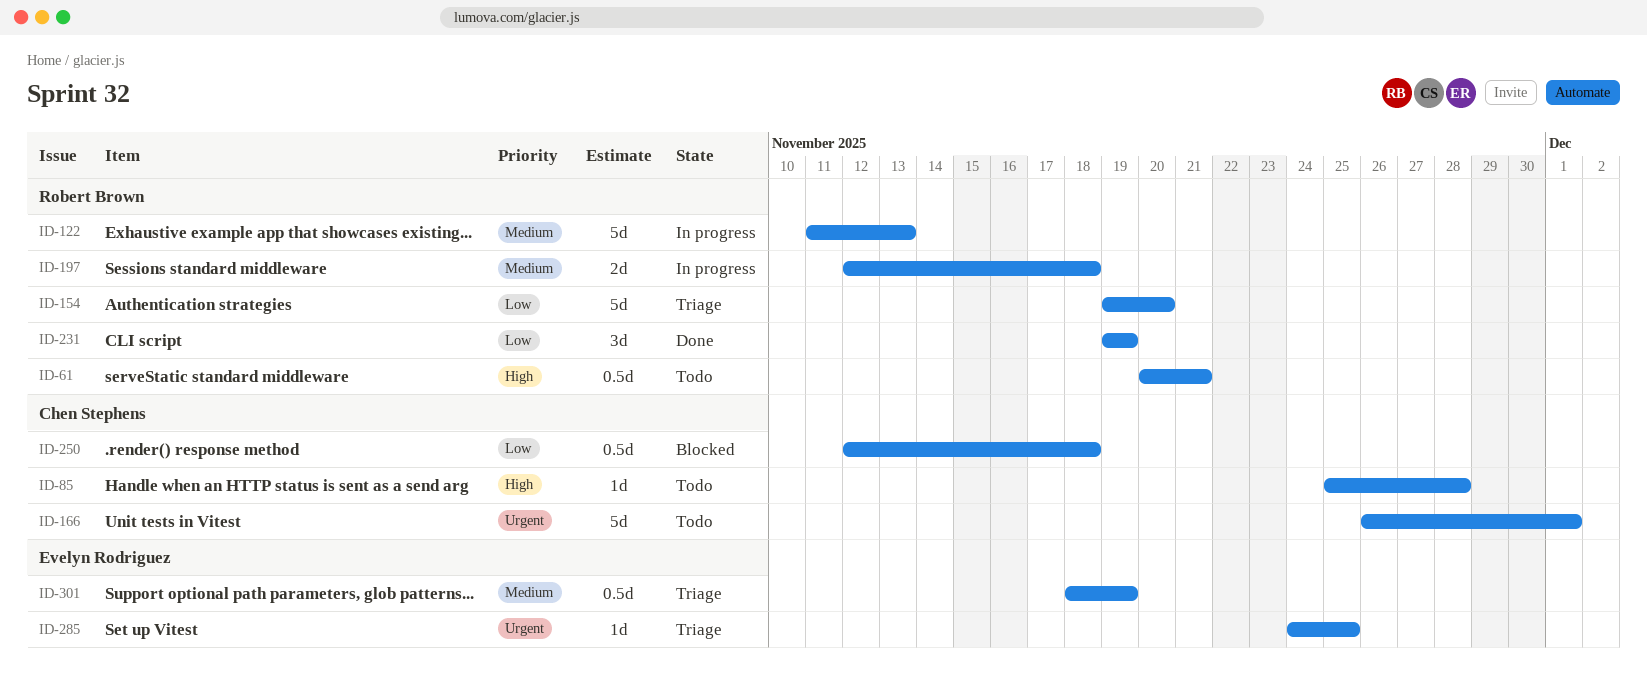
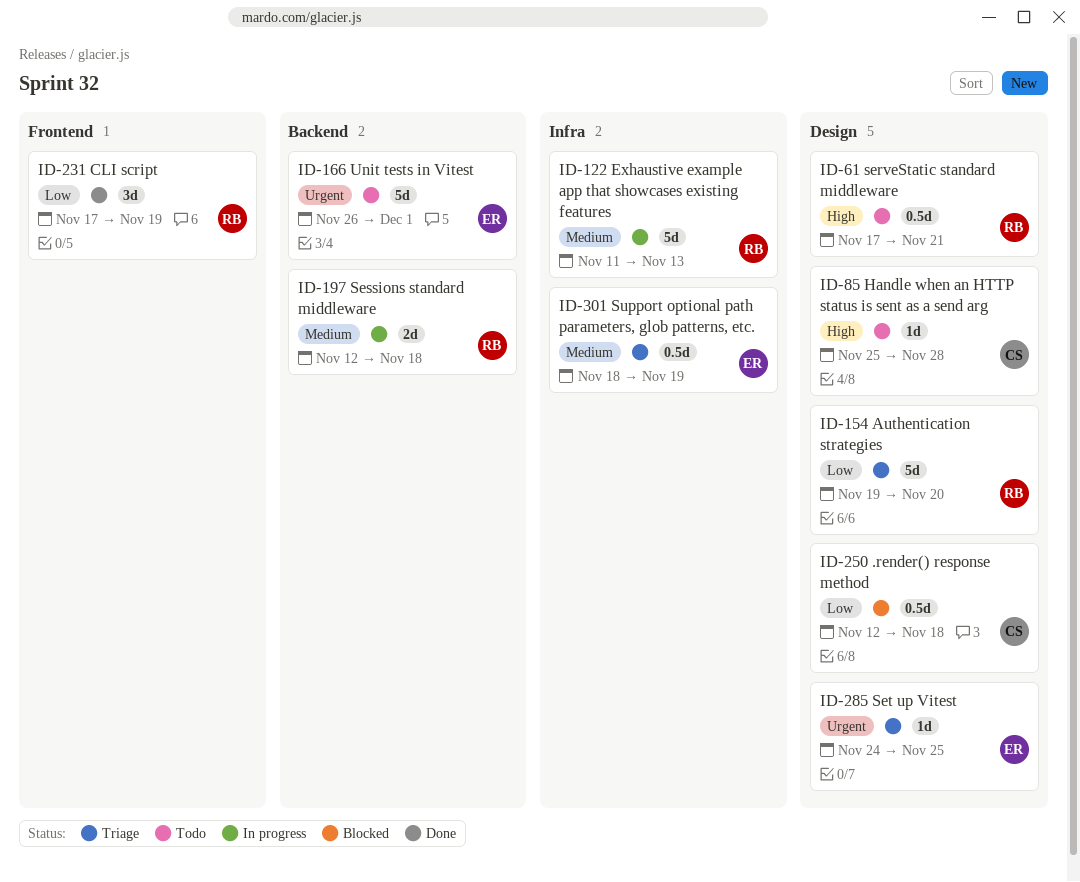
ID-61, start: Nov 20 -> Nov 17
ID-166, owner: Chen Stephens -> Evelyn Rodriguez
ID-231, start: Nov 19 -> Nov 17

